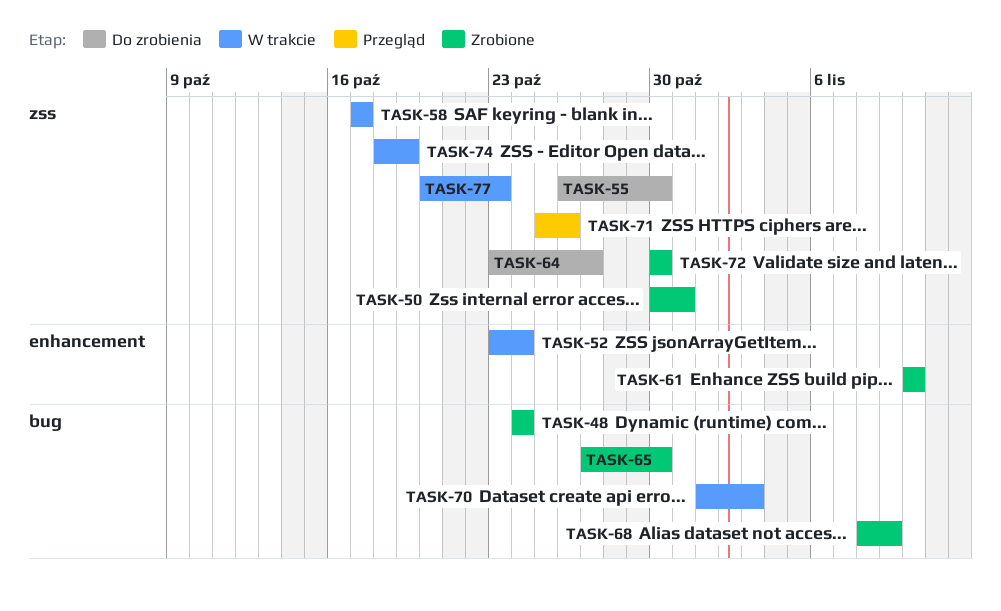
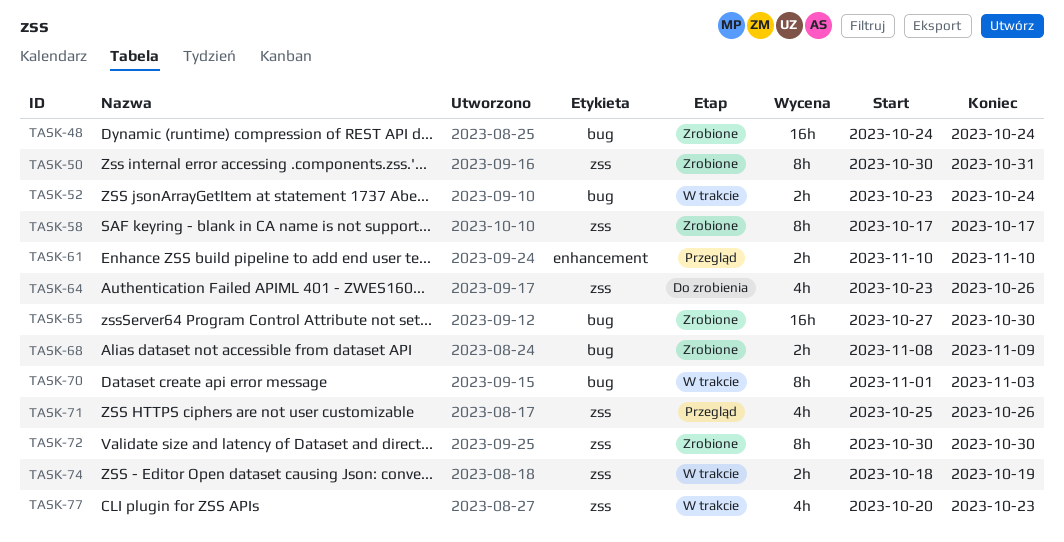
TASK-52, label: enhancement -> bug
TASK-55: present -> none
TASK-58, status: W trakcie -> Zrobione
TASK-61, status: Zrobione -> Przegląd
TASK-64, due: Oct 27 -> Oct 26

